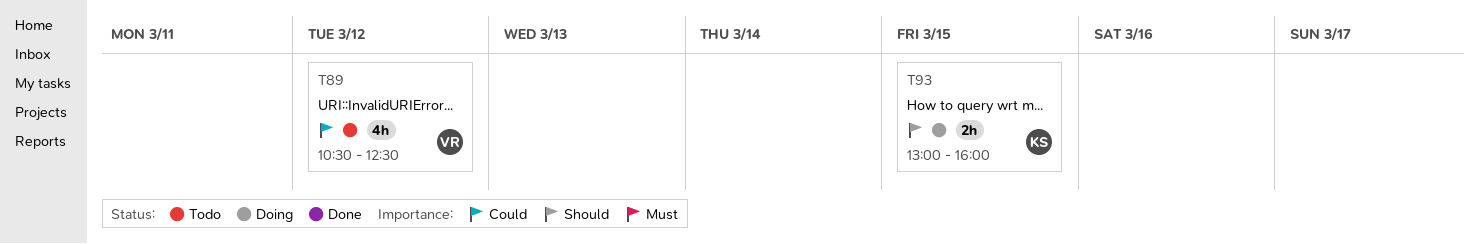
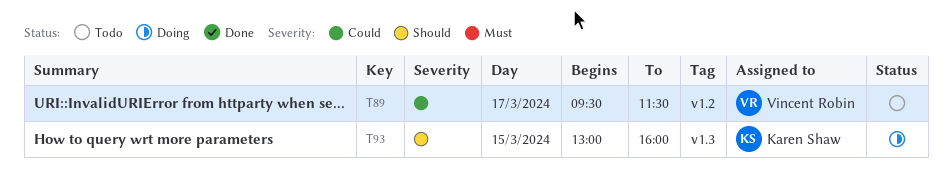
T89, day: Mar 12 -> Mar 17
T89, begins: 10:30 -> 09:30
T89, ends: 12:30 -> 11:30

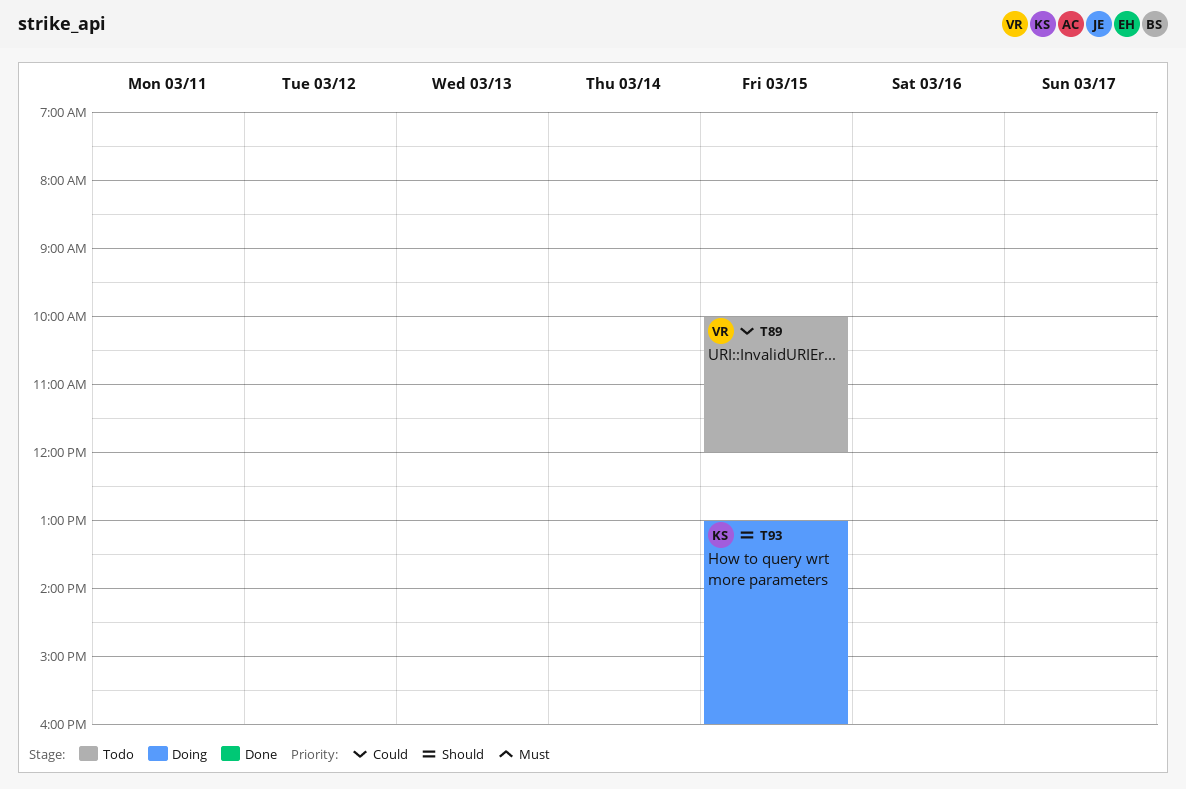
T89, day: Mar 17 -> Mar 15
T89, begins: 09:30 -> 10:00
T89, ends: 11:30 -> 12:00

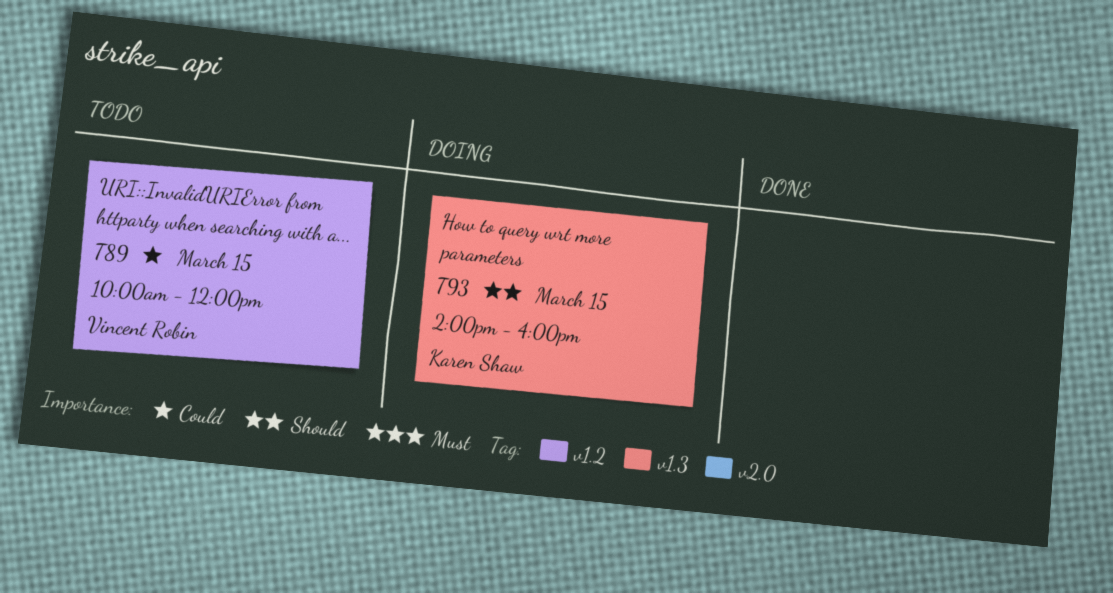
T93, begins: 13:00 -> 14:00

